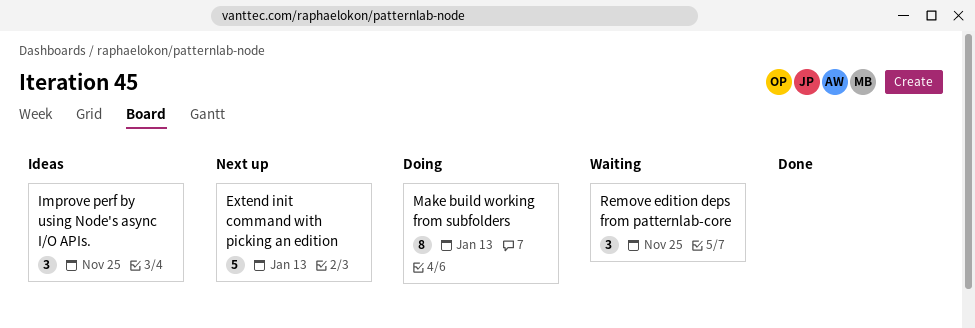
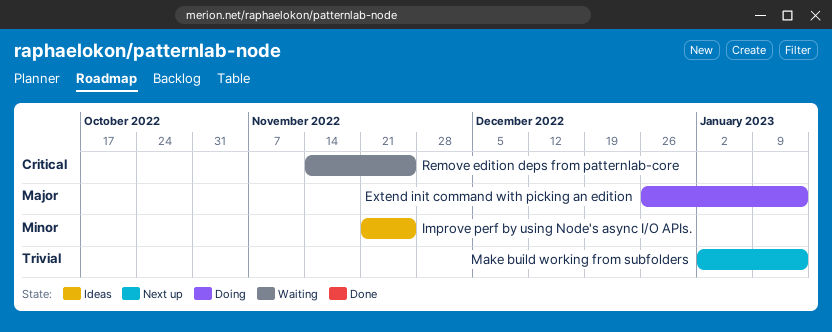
Extend init command with picking an edition, status: Next up -> Doing
Make build working from subfolders, status: Doing -> Next up

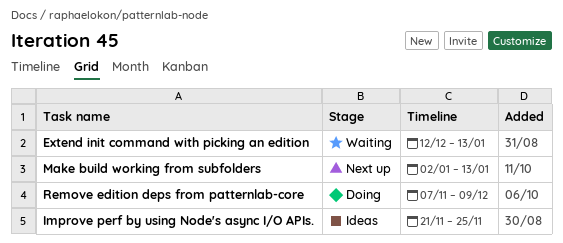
Extend init command with picking an edition, status: Doing -> Waiting
Extend init command with picking an edition, start: Dec 26 -> Dec 12
Remove edition deps from patternlab-core, status: Waiting -> Doing
Remove edition deps from patternlab-core, start: Nov 14 -> Nov 7
Remove edition deps from patternlab-core, due: Nov 25 -> Dec 9

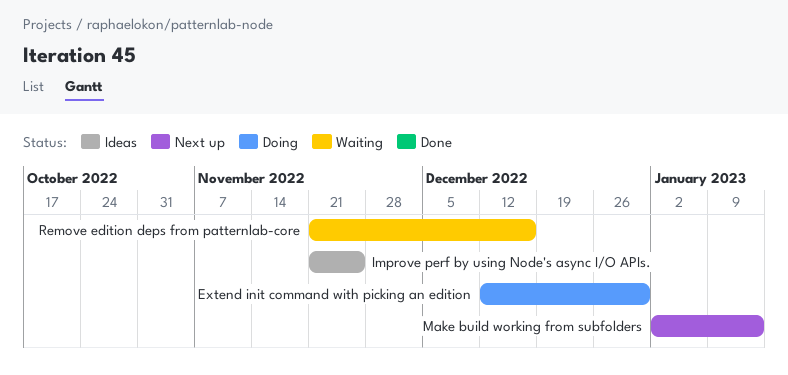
Extend init command with picking an edition, status: Waiting -> Doing
Extend init command with picking an edition, due: Jan 13 -> Dec 30
Remove edition deps from patternlab-core, status: Doing -> Waiting
Remove edition deps from patternlab-core, start: Nov 7 -> Nov 21
Remove edition deps from patternlab-core, due: Dec 9 -> Dec 16

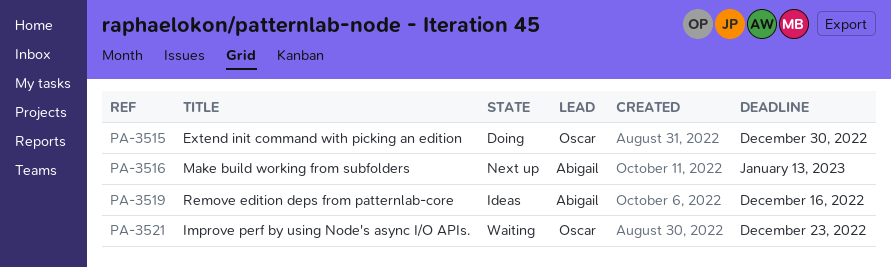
Improve perf by using Node's async I/O APIs., status: Ideas -> Waiting
Improve perf by using Node's async I/O APIs., due: Nov 25 -> Dec 23
Remove edition deps from patternlab-core, status: Waiting -> Ideas

